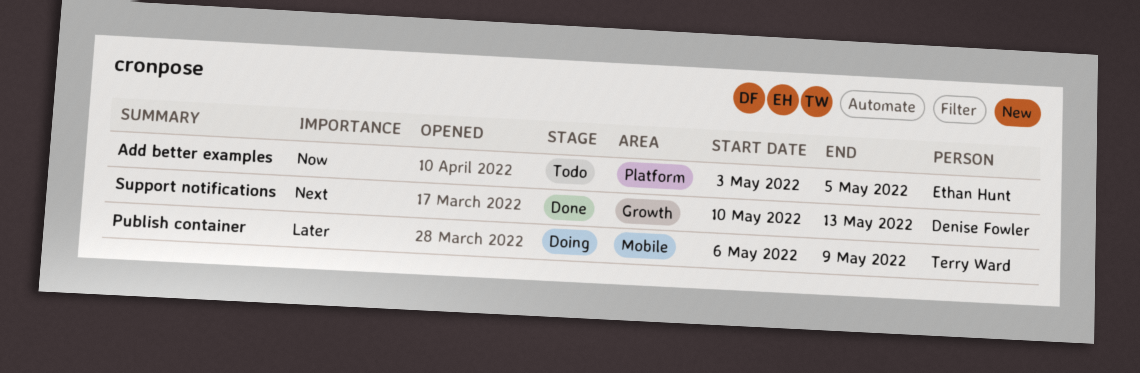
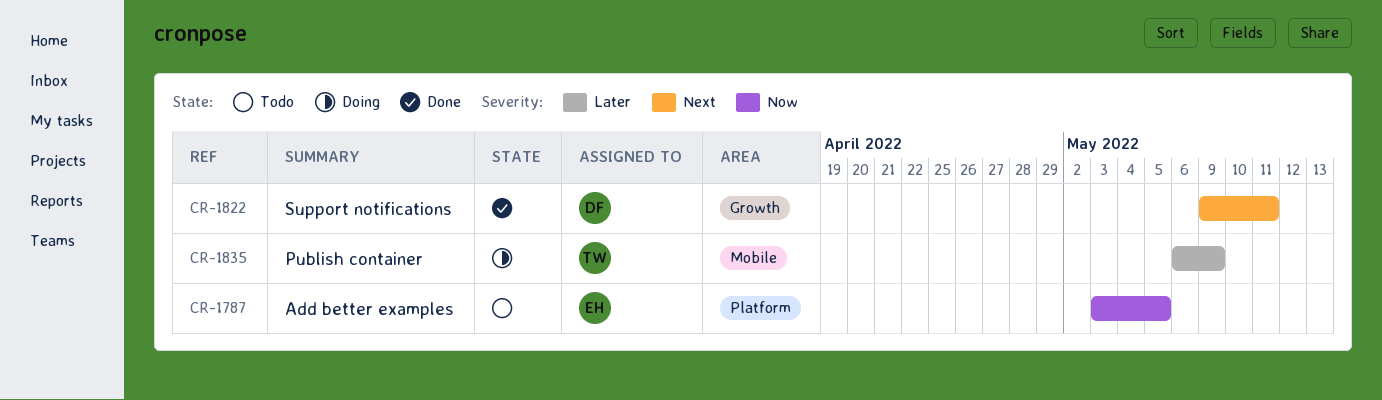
Support notifications, start: May 10 -> May 9
Support notifications, due: May 13 -> May 11

